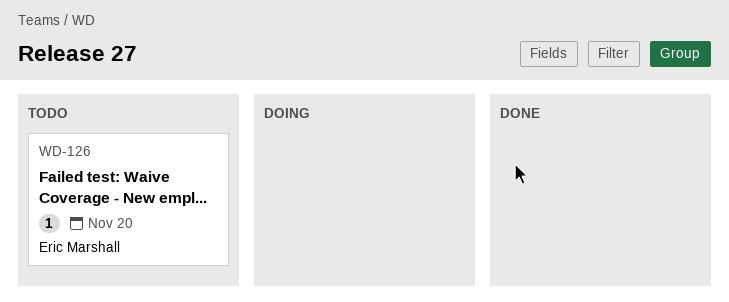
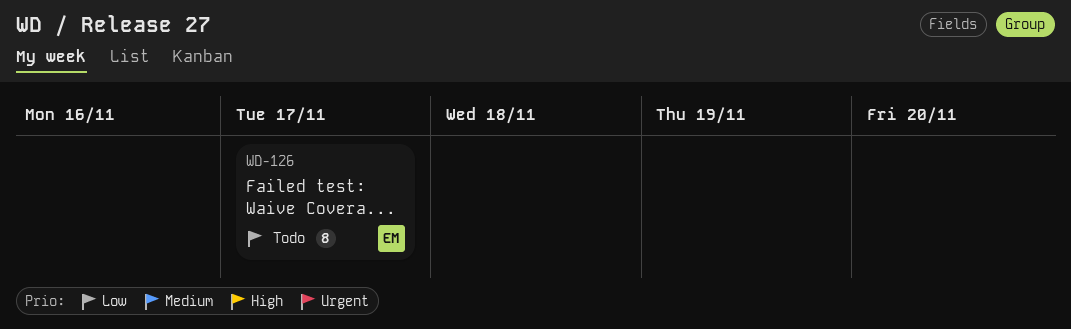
WD-126, estimate: 1 -> 8
WD-126, due: Nov 20 -> Nov 17

